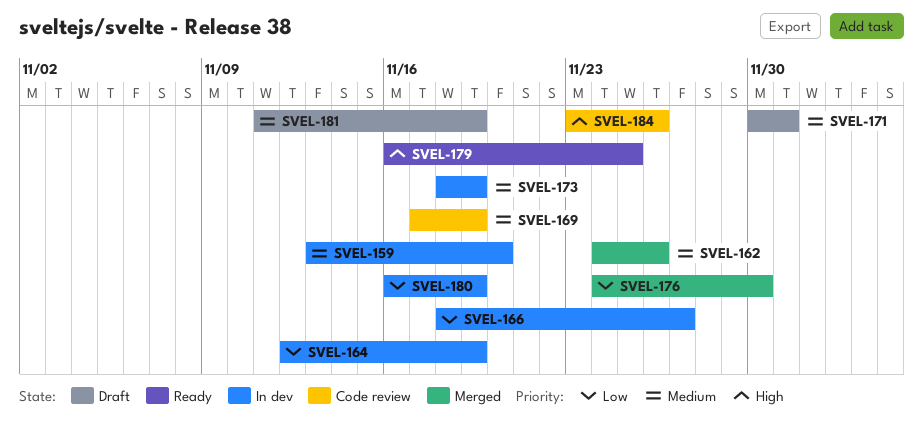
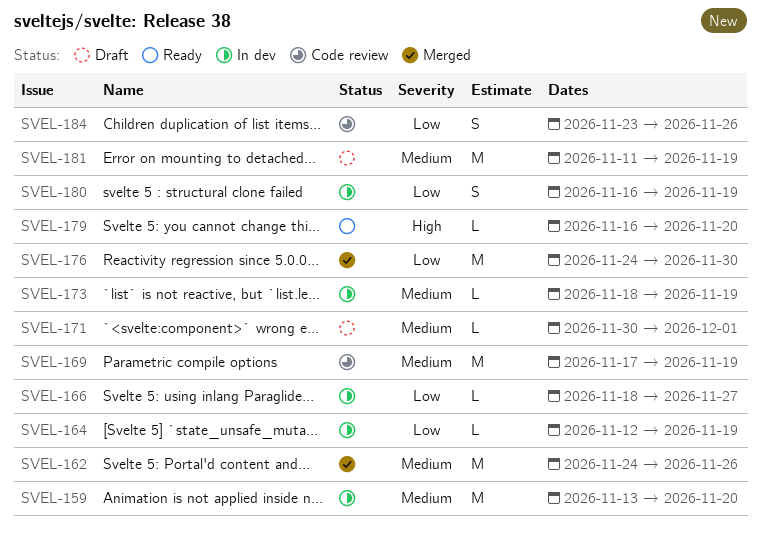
SVEL-179, due: Nov 25 -> Nov 20
SVEL-184, priority: High -> Low

